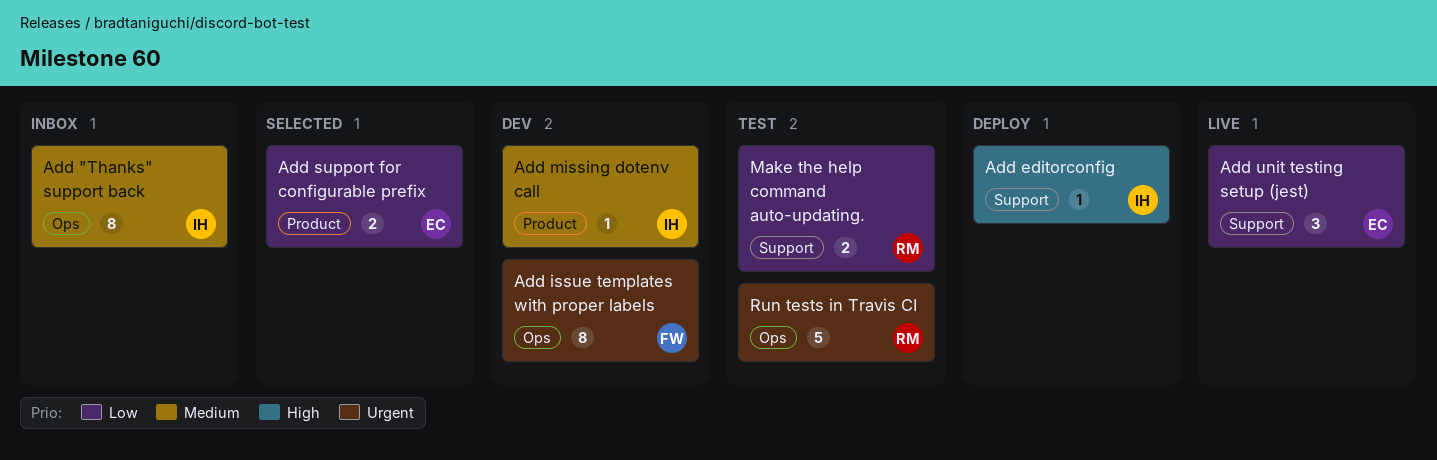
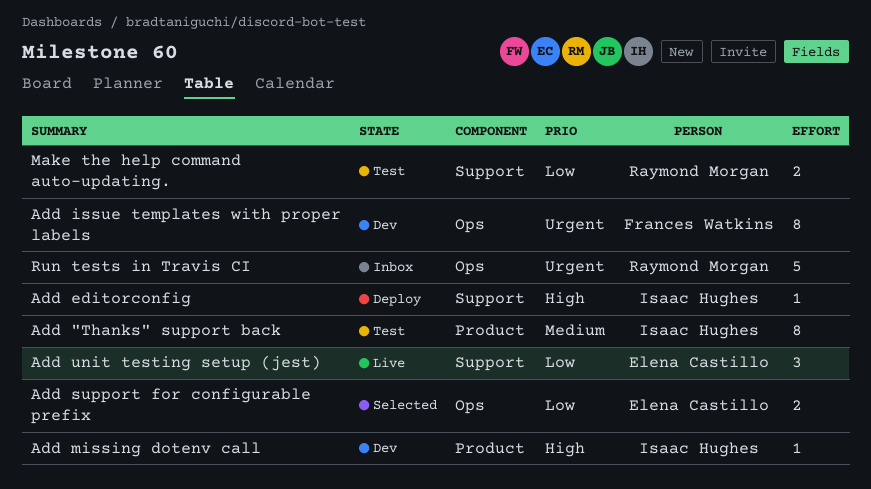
Add "Thanks" support back, status: Inbox -> Test
Add "Thanks" support back, label: Ops -> Product
Add missing dotenv call, priority: Medium -> High
Add support for configurable prefix, label: Product -> Ops
Run tests in Travis CI, status: Test -> Inbox

